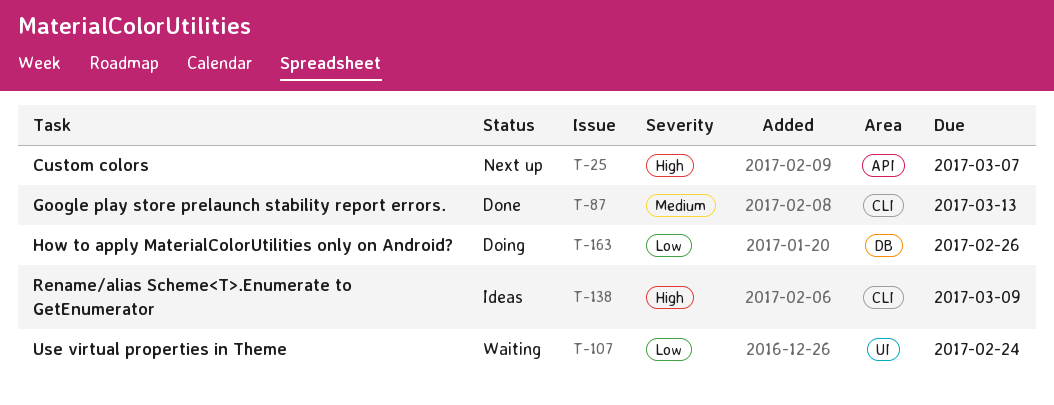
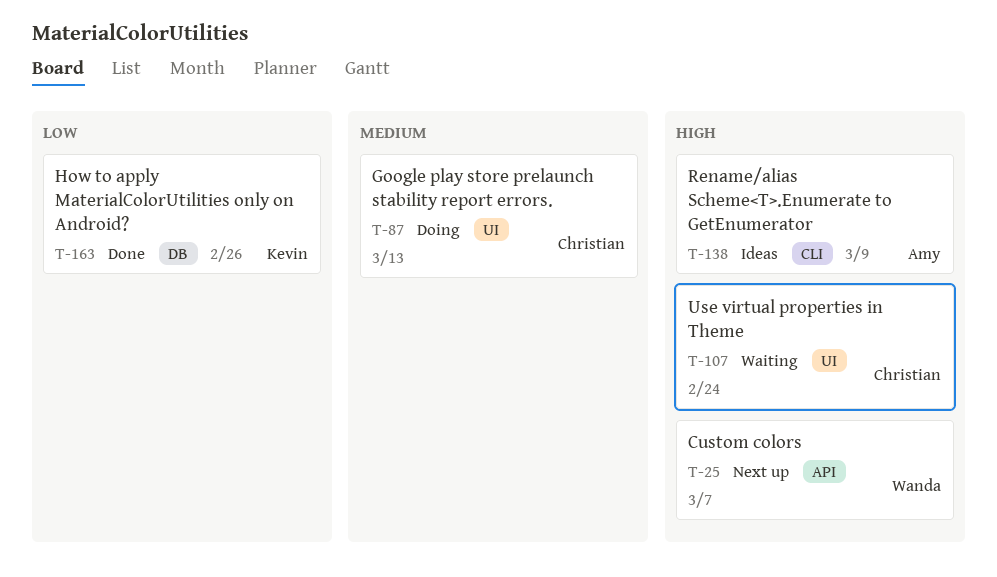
T-87, status: Done -> Doing
T-87, label: CLI -> UI
T-107, priority: Low -> High
T-163, status: Doing -> Done

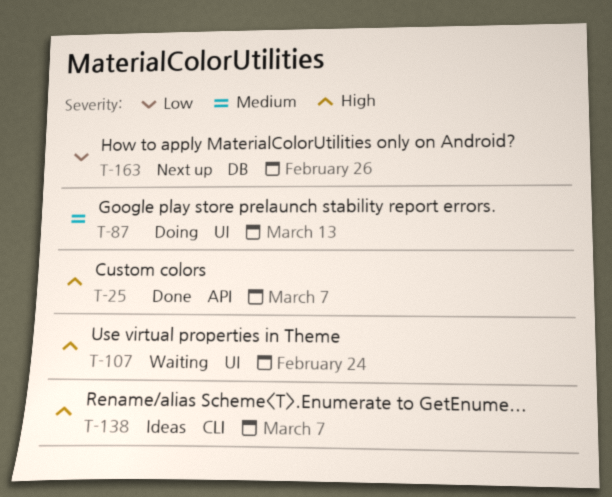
T-25, status: Next up -> Done
T-138, due: Mar 9 -> Mar 7
T-163, status: Done -> Next up

